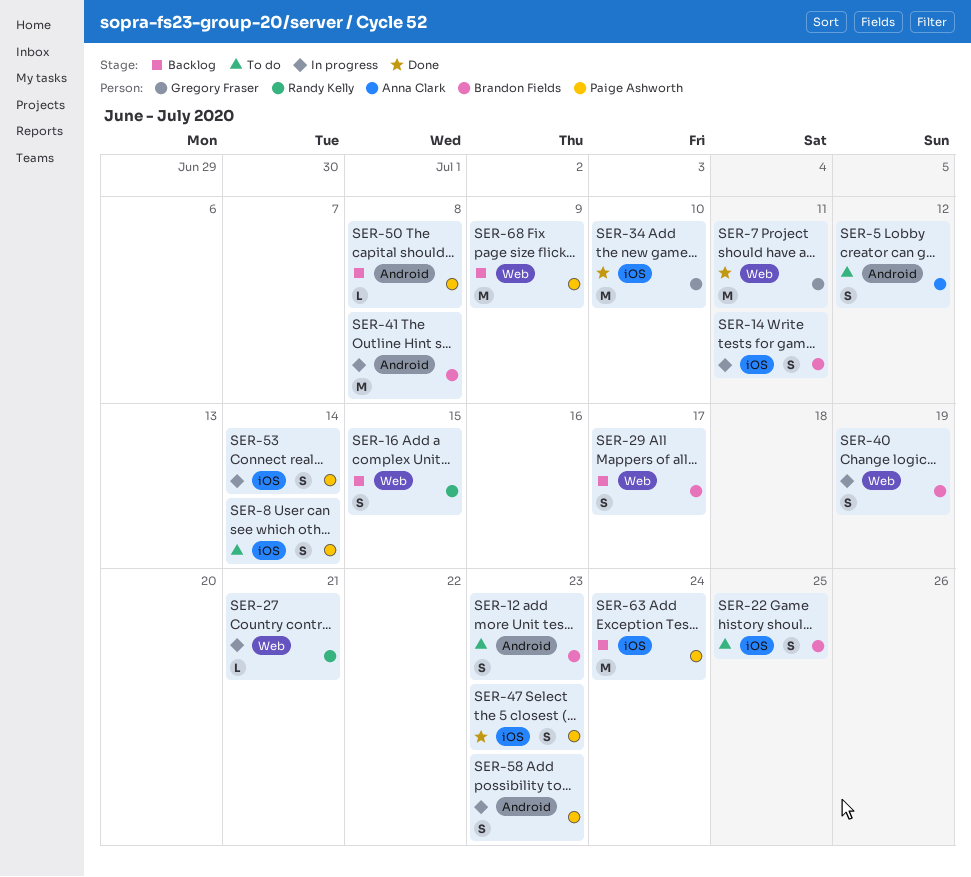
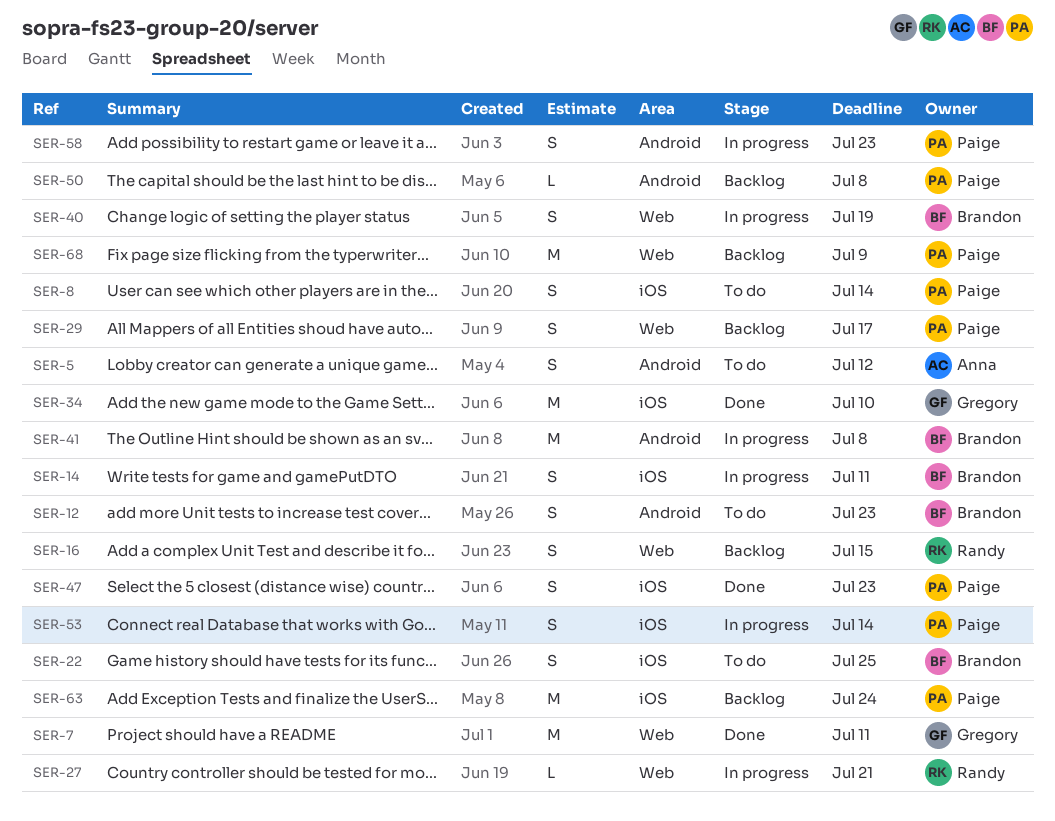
SER-29, owner: Brandon Fields -> Paige Ashworth

